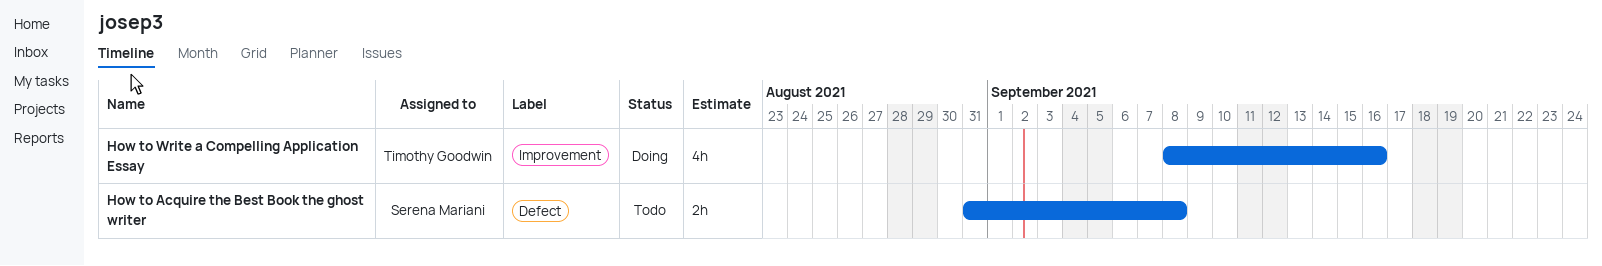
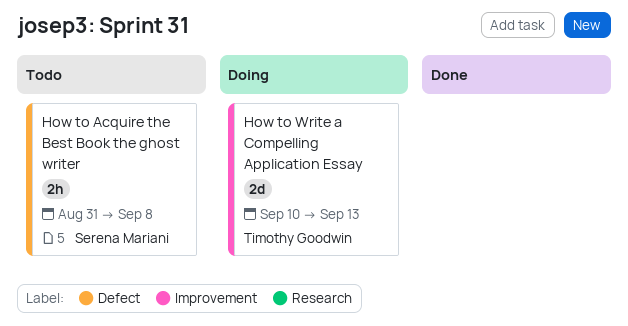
How to Write a Compelling Application Essay, estimate: 4h -> 2d
How to Write a Compelling Application Essay, start: Sep 8 -> Sep 10
How to Write a Compelling Application Essay, due: Sep 16 -> Sep 13

